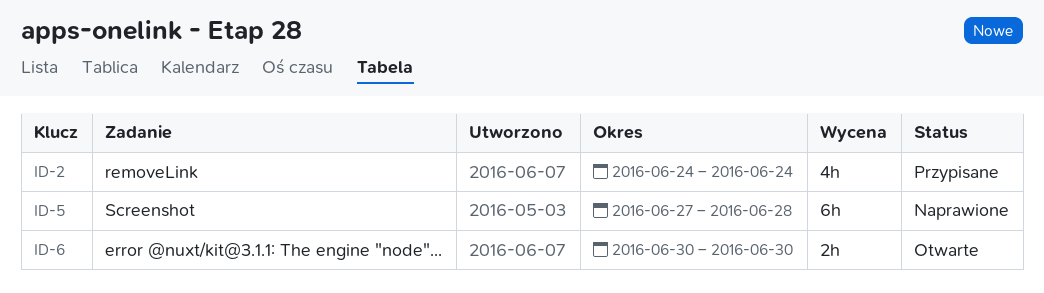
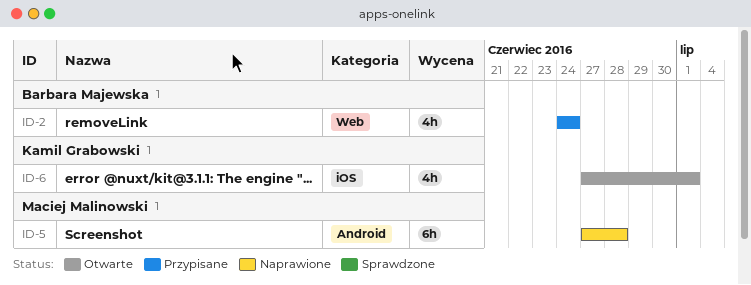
ID-6, estimate: 2h -> 4h
ID-6, start: Jun 30 -> Jun 27
ID-6, due: Jun 30 -> Jul 1

